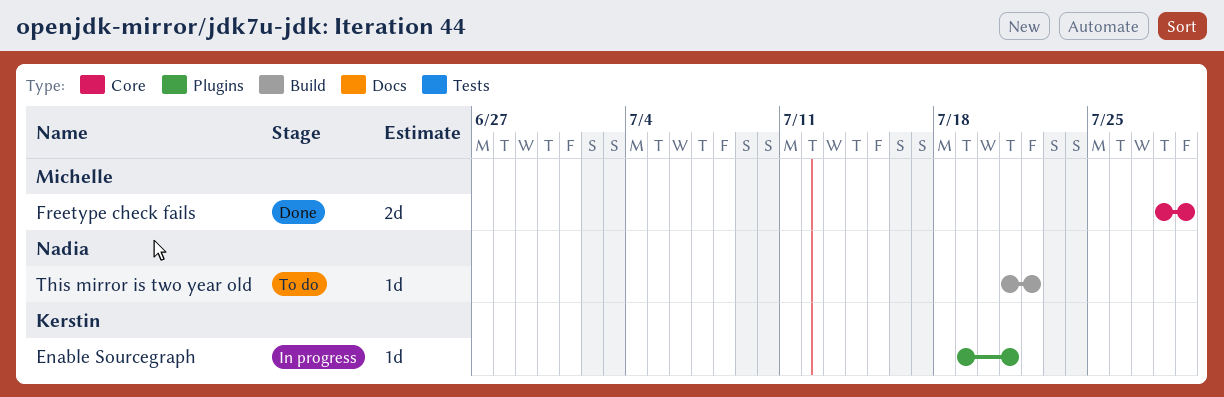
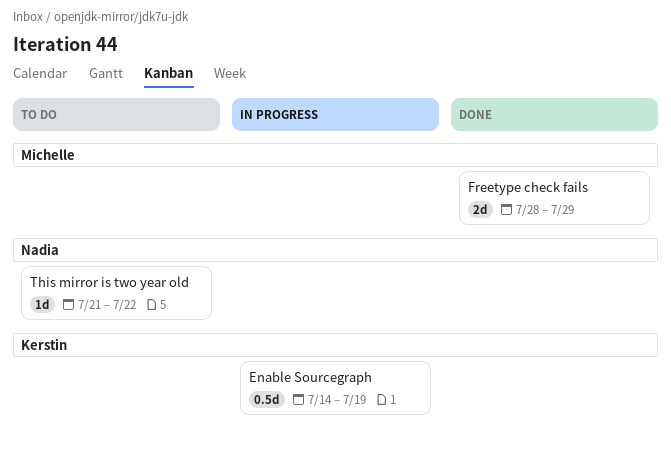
Enable Sourcegraph, estimate: 1d -> 0.5d
Enable Sourcegraph, start: Jul 19 -> Jul 14
Enable Sourcegraph, due: Jul 21 -> Jul 19

